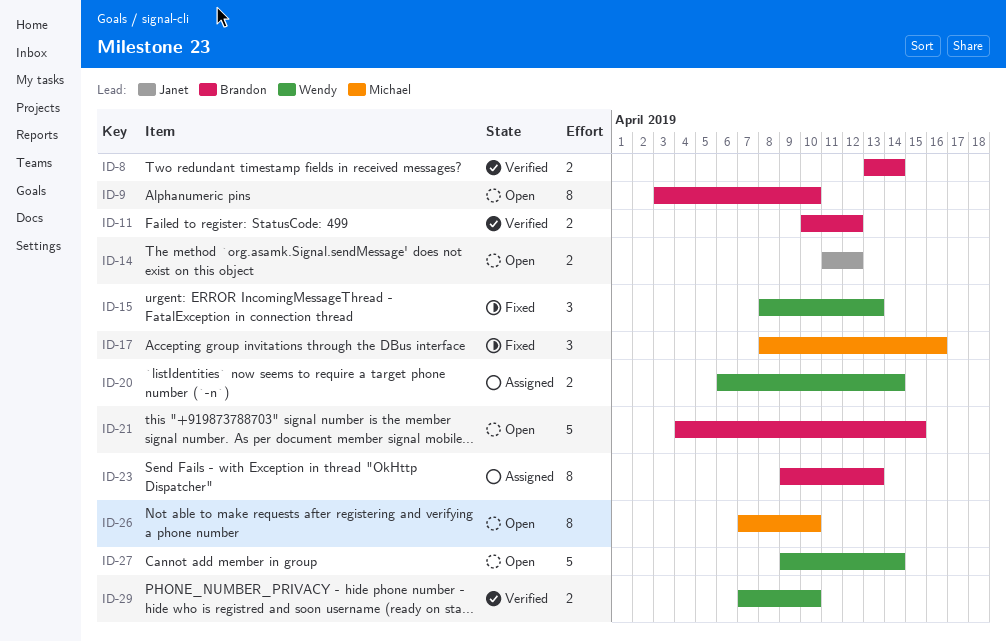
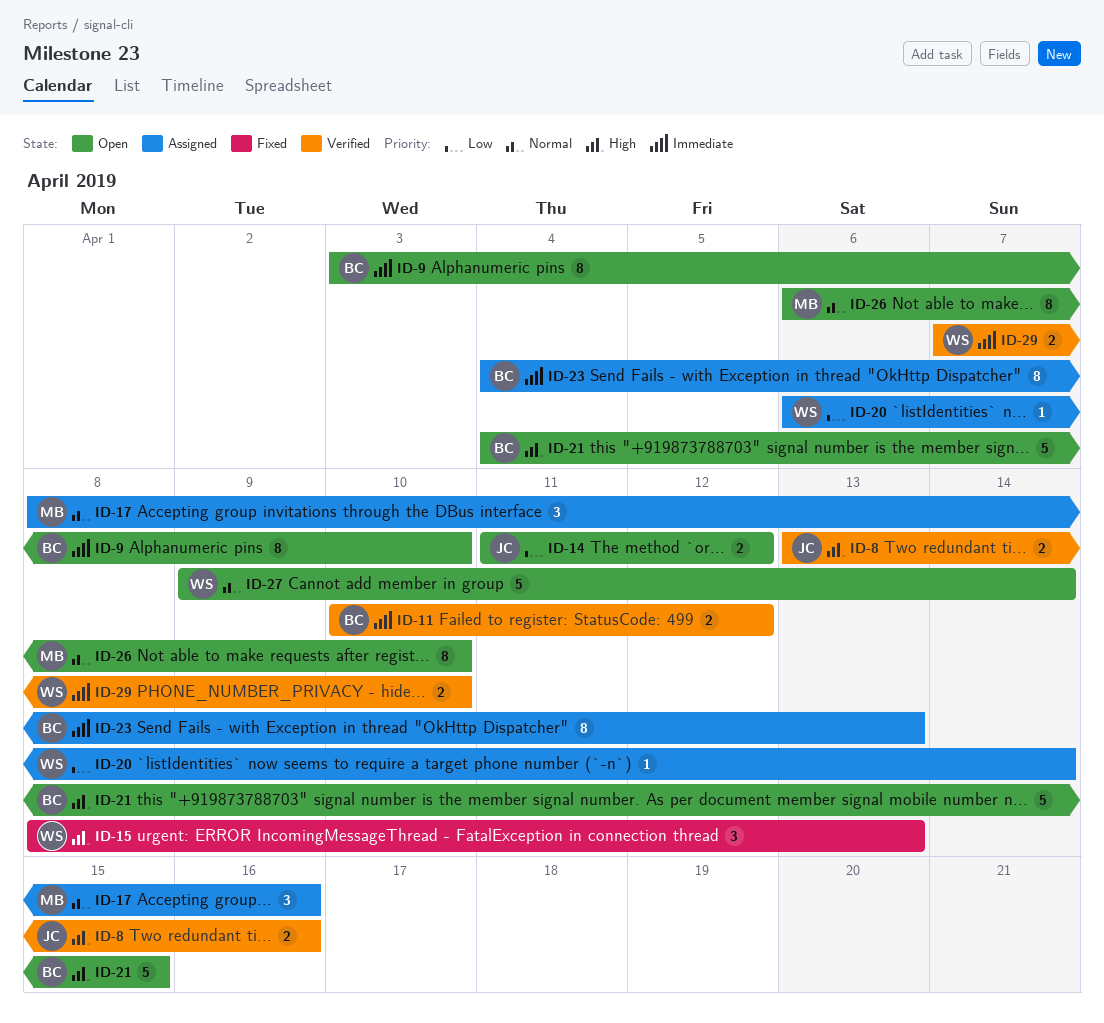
ID-8, owner: Brandon -> Janet
ID-8, due: Apr 14 -> Apr 16
ID-17, status: Fixed -> Assigned
ID-20, estimate: 2 -> 1
ID-23, start: Apr 9 -> Apr 4
ID-26, start: Apr 7 -> Apr 6

